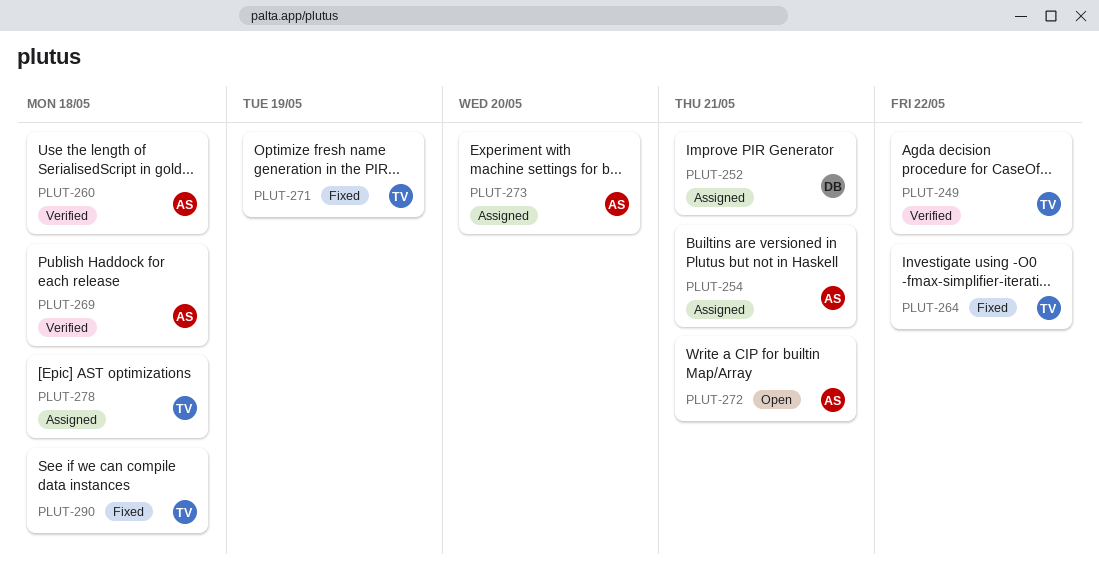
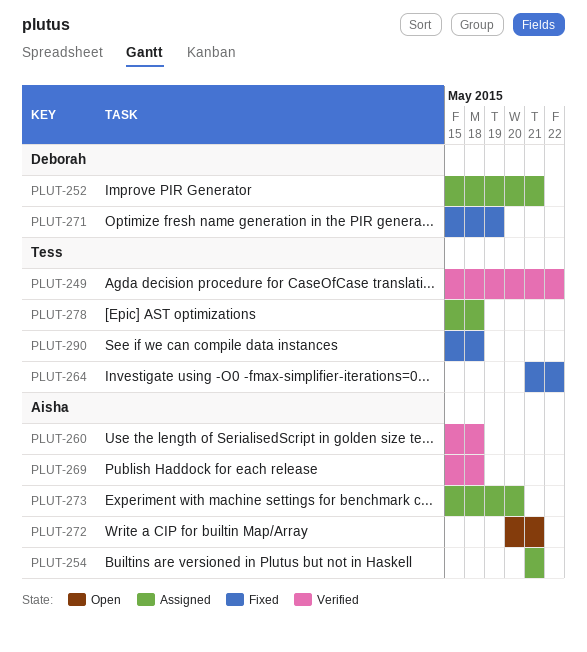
PLUT-271, owner: Tess -> Deborah

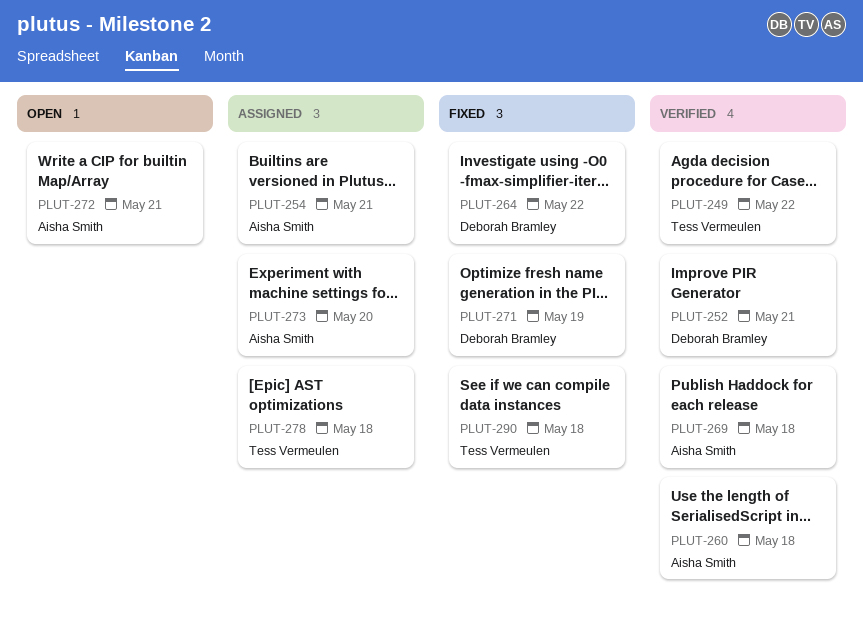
PLUT-252, status: Assigned -> Verified
PLUT-264, owner: Tess Vermeulen -> Deborah Bramley

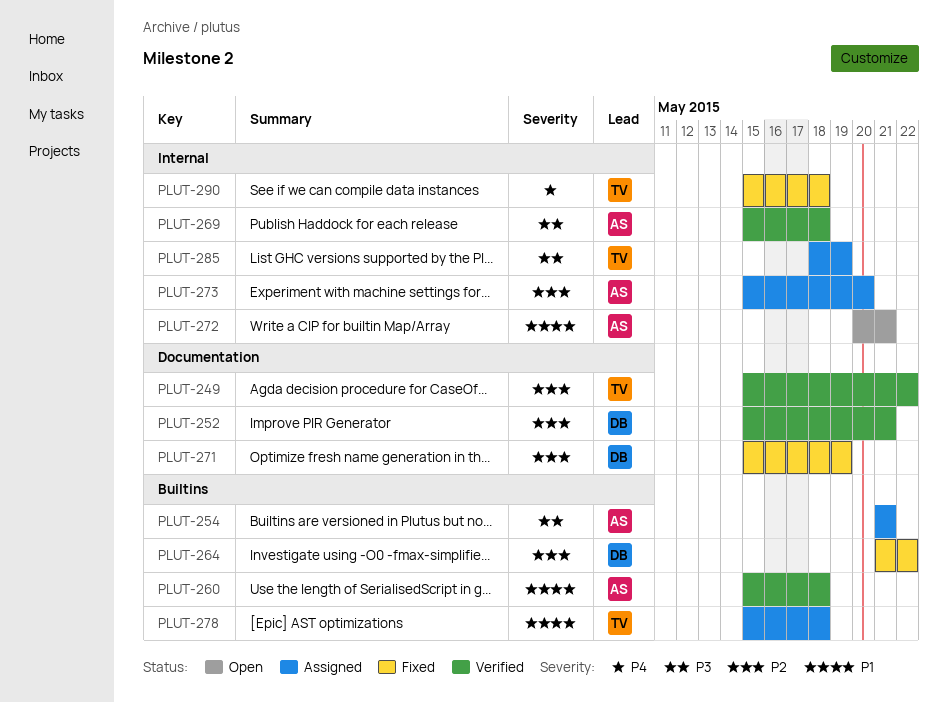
PLUT-285: none -> present

